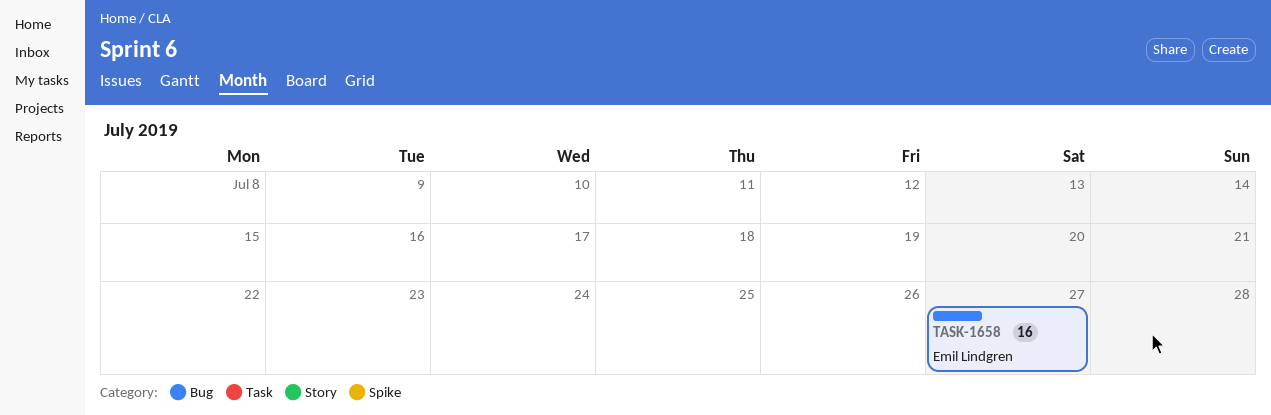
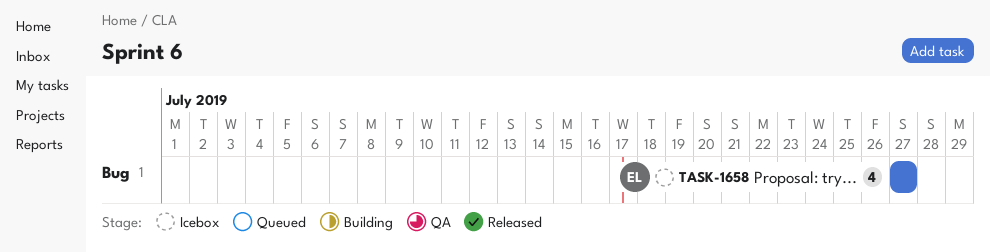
TASK-1658, estimate: 16 -> 4

